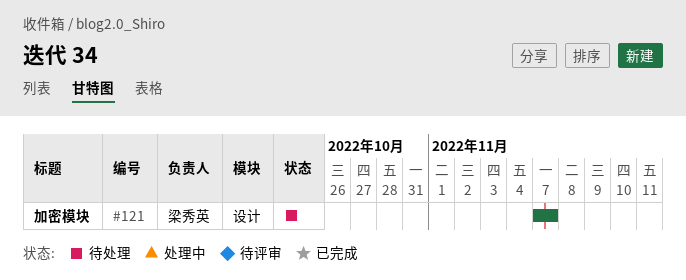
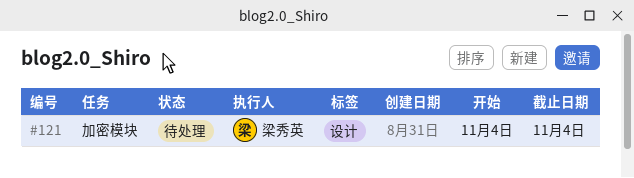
#121, start: Nov 7 -> Nov 4
#121, due: Nov 7 -> Nov 4

